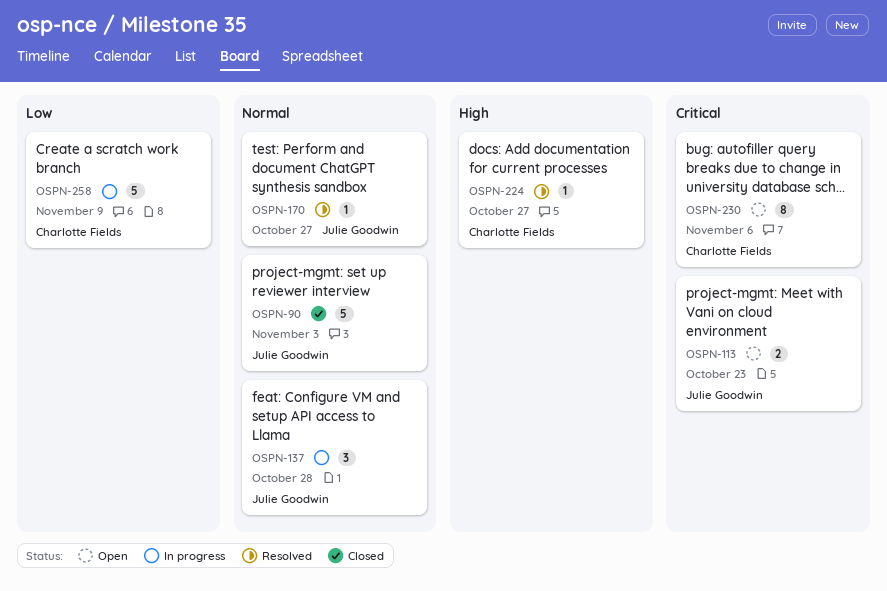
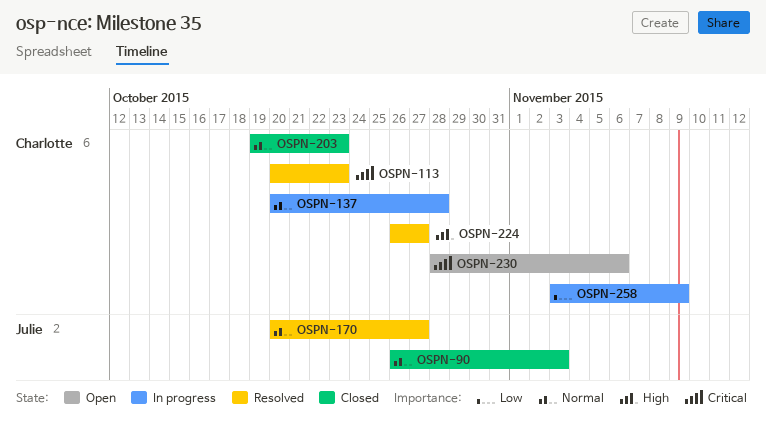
OSPN-113, status: Open -> Resolved
OSPN-113, owner: Julie Goodwin -> Charlotte Fields
OSPN-137, owner: Julie Goodwin -> Charlotte Fields
OSPN-203: none -> present

